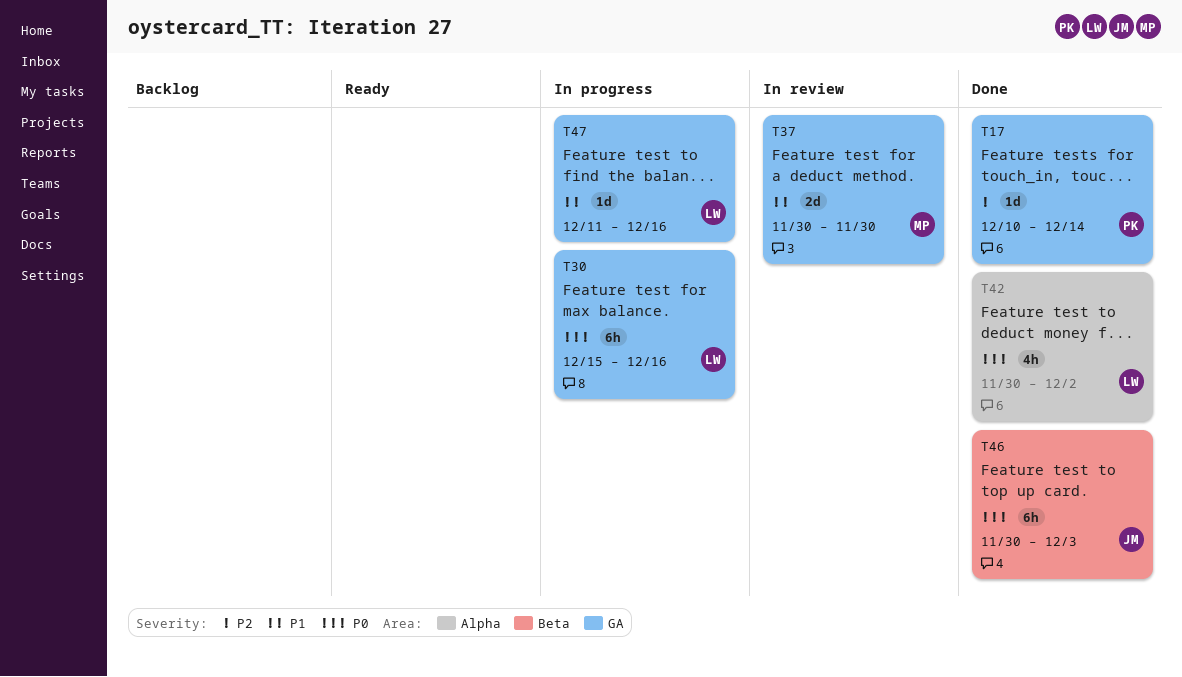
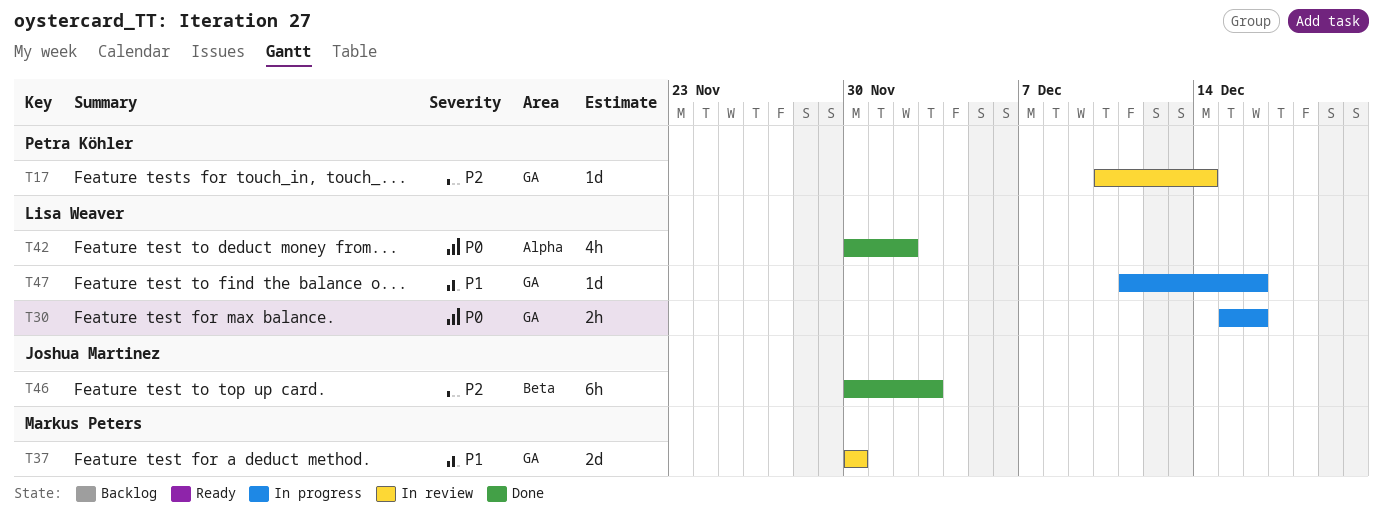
T17, status: Done -> In review
T30, estimate: 6h -> 2h
T46, priority: P0 -> P2

